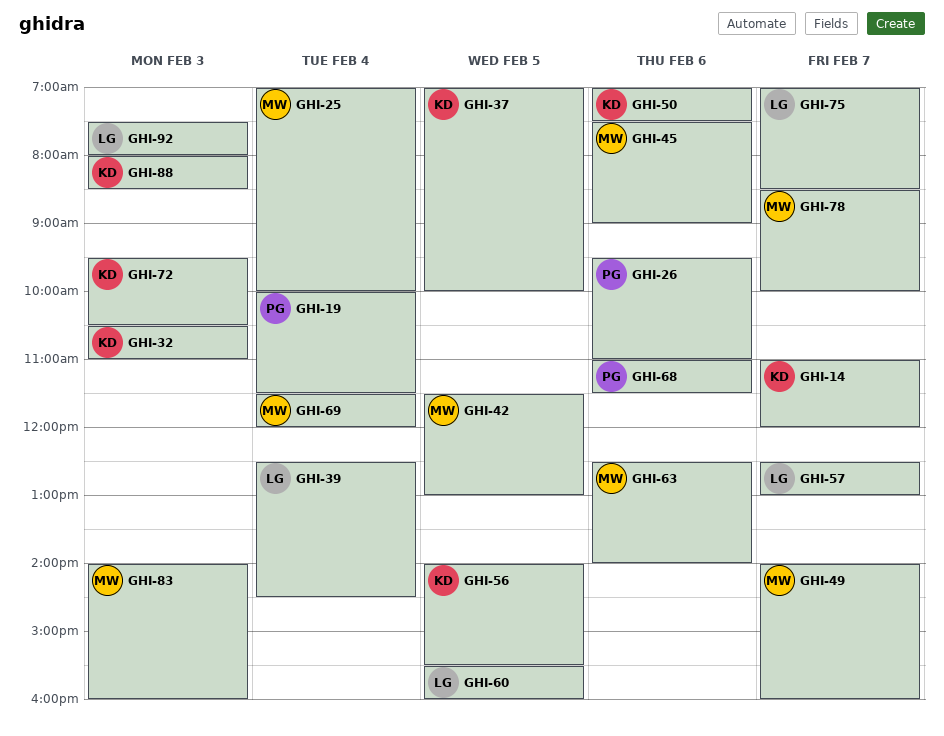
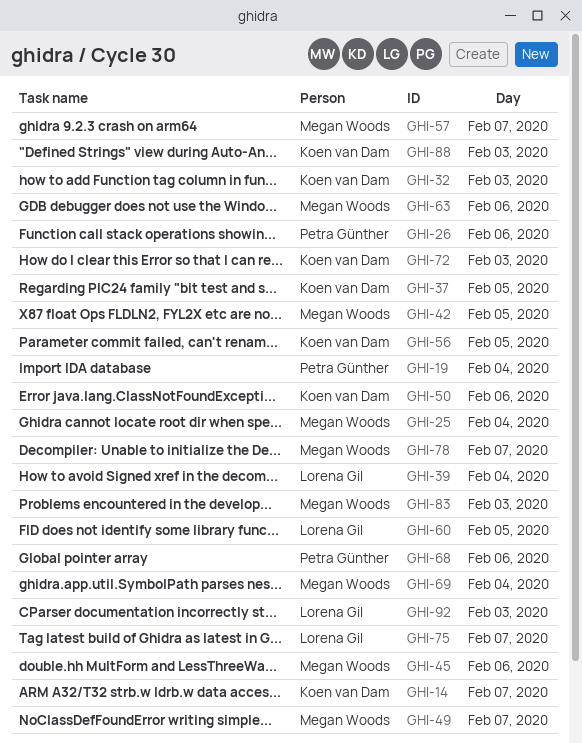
GHI-57, owner: Lorena Gil -> Megan Woods

